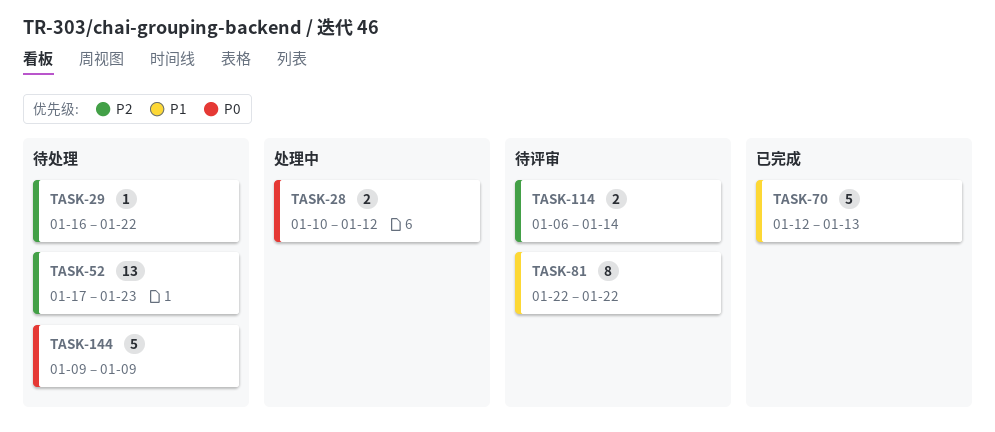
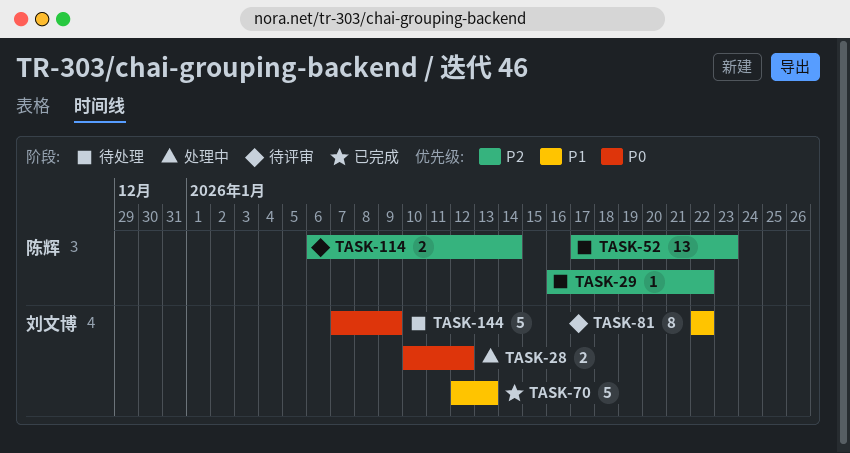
TASK-144, start: Jan 9 -> Jan 7

